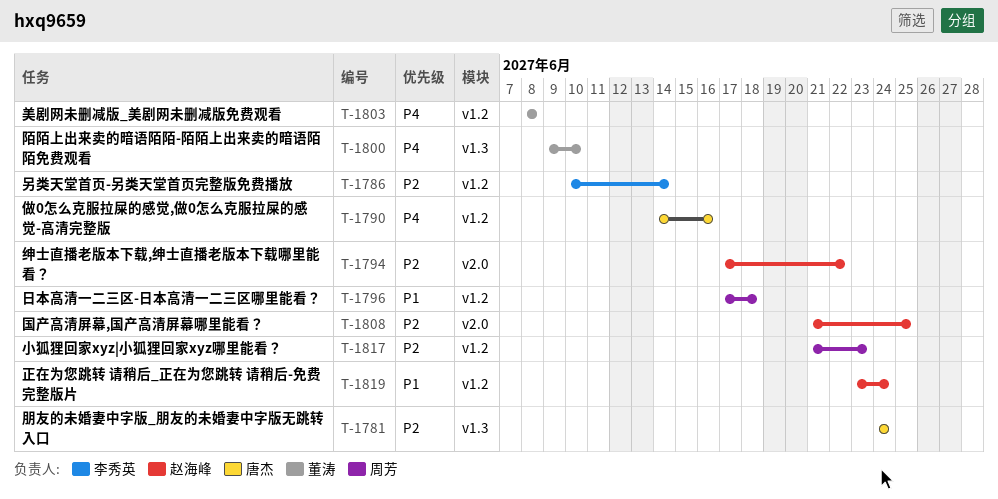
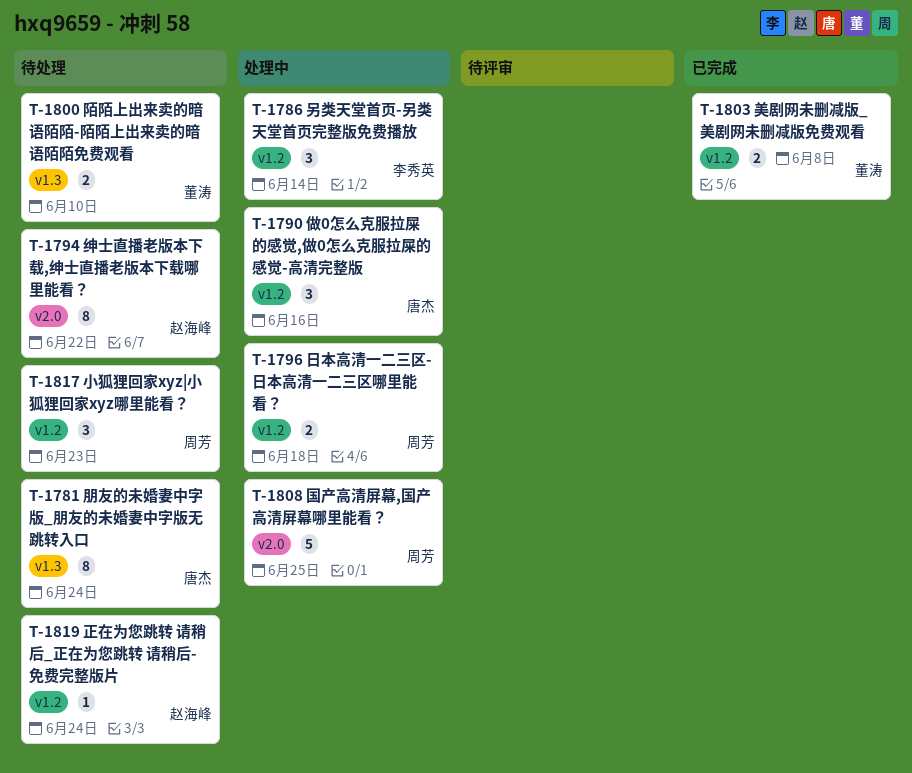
T-1808, owner: 赵海峰 -> 周芳

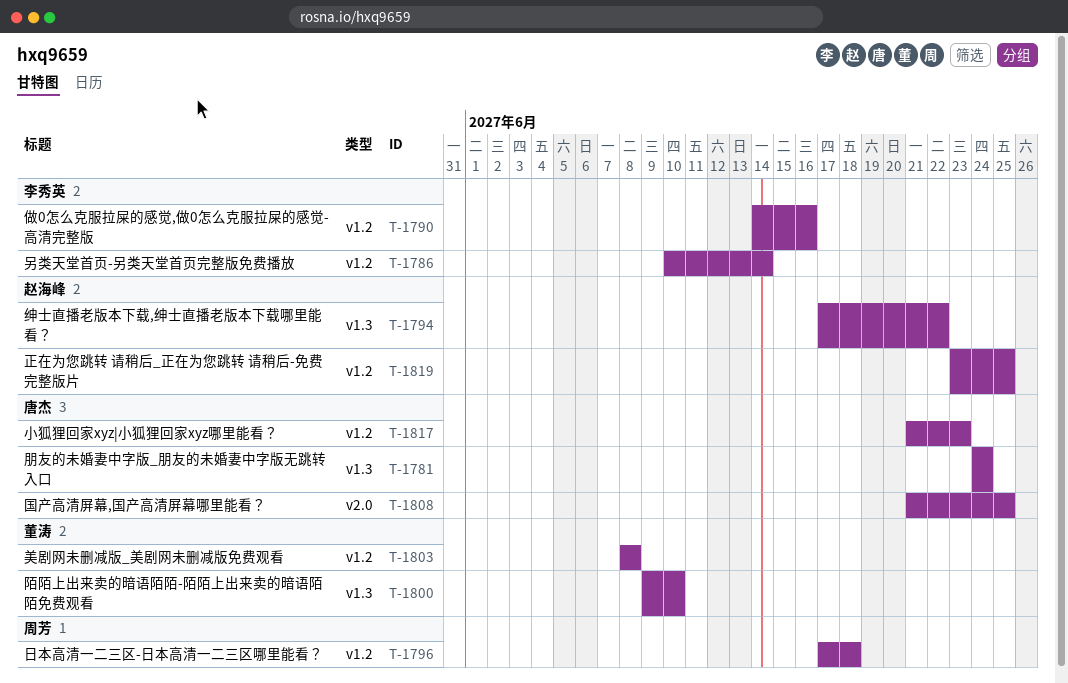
T-1790, owner: 唐杰 -> 李秀英
T-1794, label: v2.0 -> v1.3
T-1808, owner: 周芳 -> 唐杰
T-1817, owner: 周芳 -> 唐杰
T-1819, due: Jun 24 -> Jun 25

